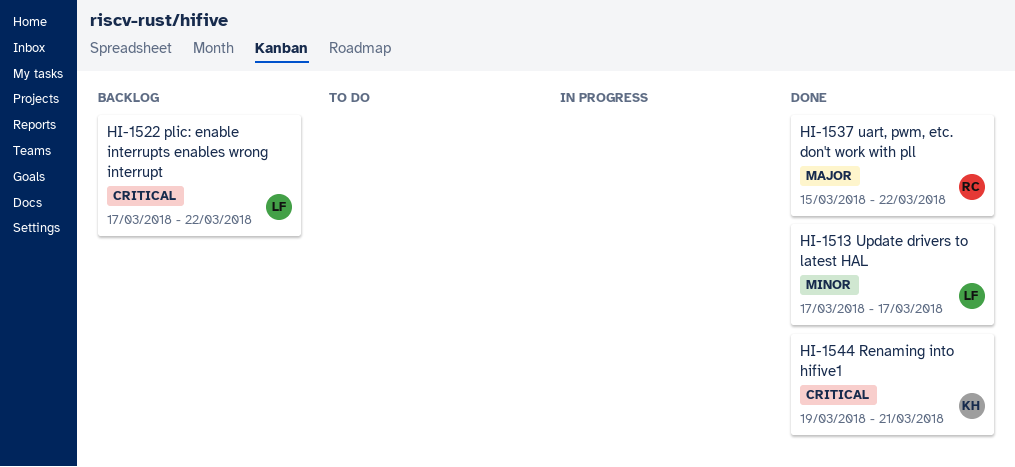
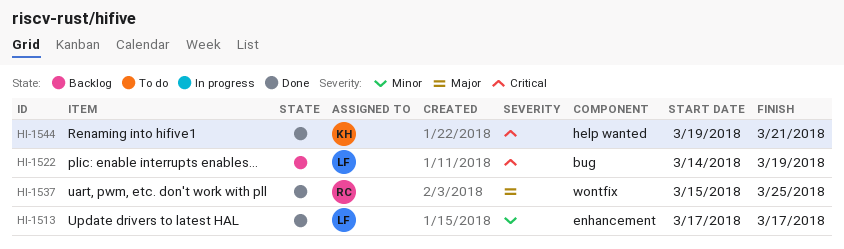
HI-1522, start: Mar 17 -> Mar 14
HI-1522, due: Mar 22 -> Mar 19
HI-1537, due: Mar 22 -> Mar 25

